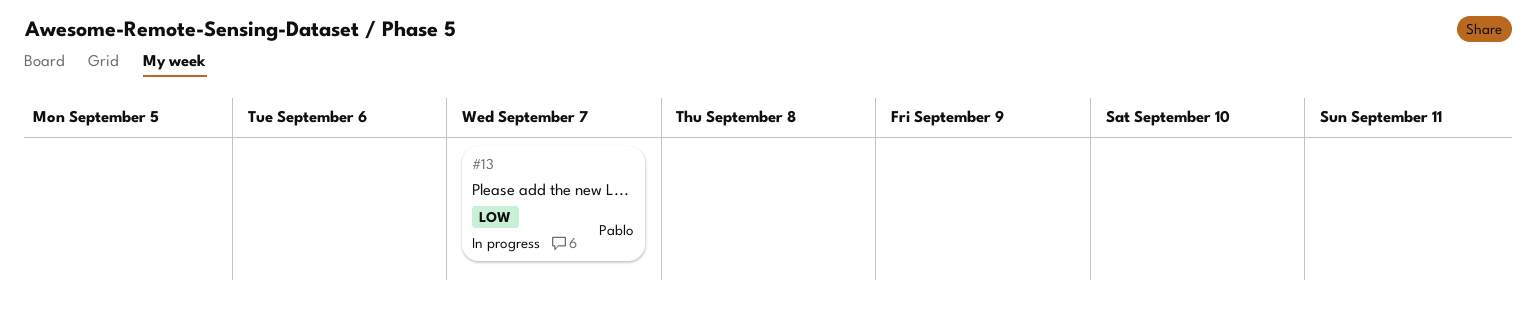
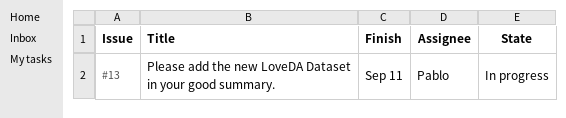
#13, due: Sep 7 -> Sep 11

